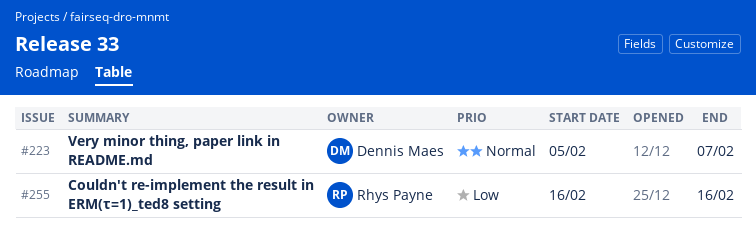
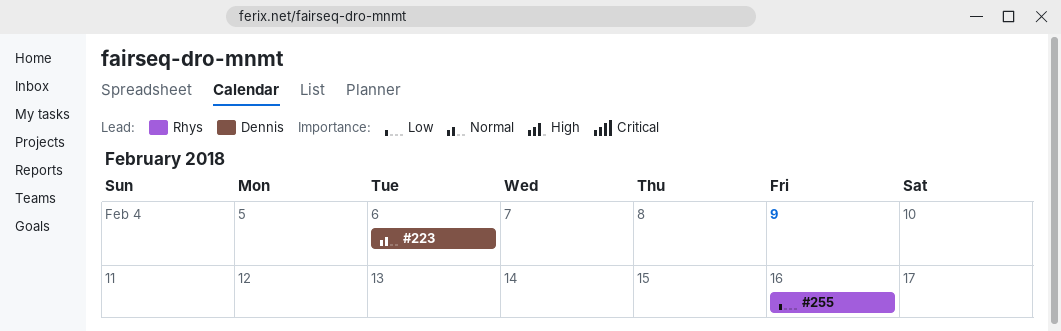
#223, start: Feb 5 -> Feb 6
#223, due: Feb 7 -> Feb 6

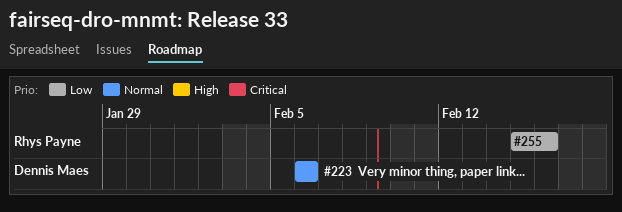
#255, start: Feb 16 -> Feb 15

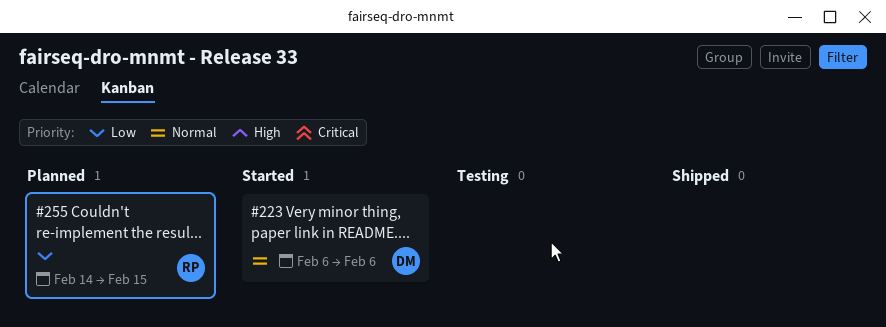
#255, start: Feb 15 -> Feb 14
#255, due: Feb 16 -> Feb 15

